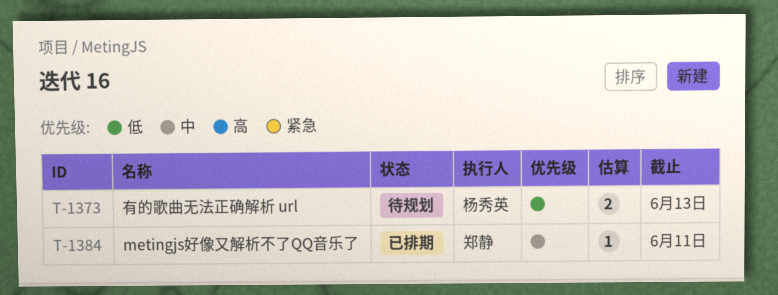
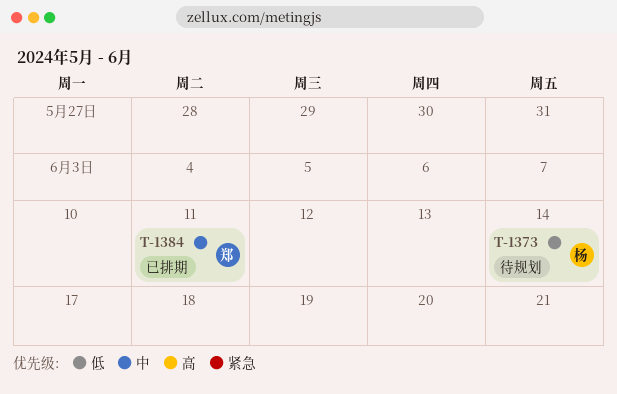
T-1373, due: Jun 13 -> Jun 14

